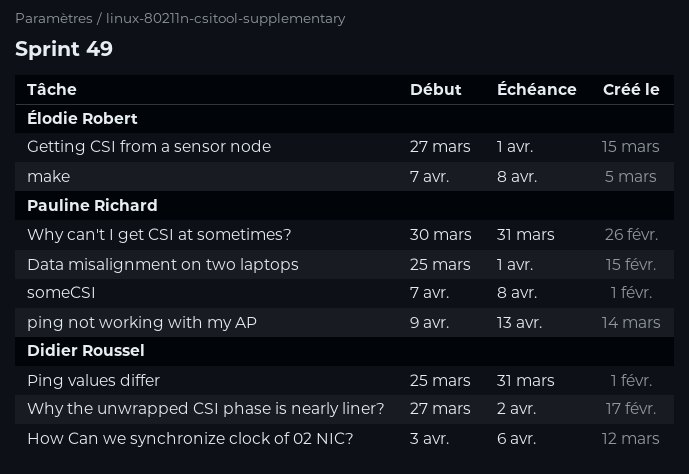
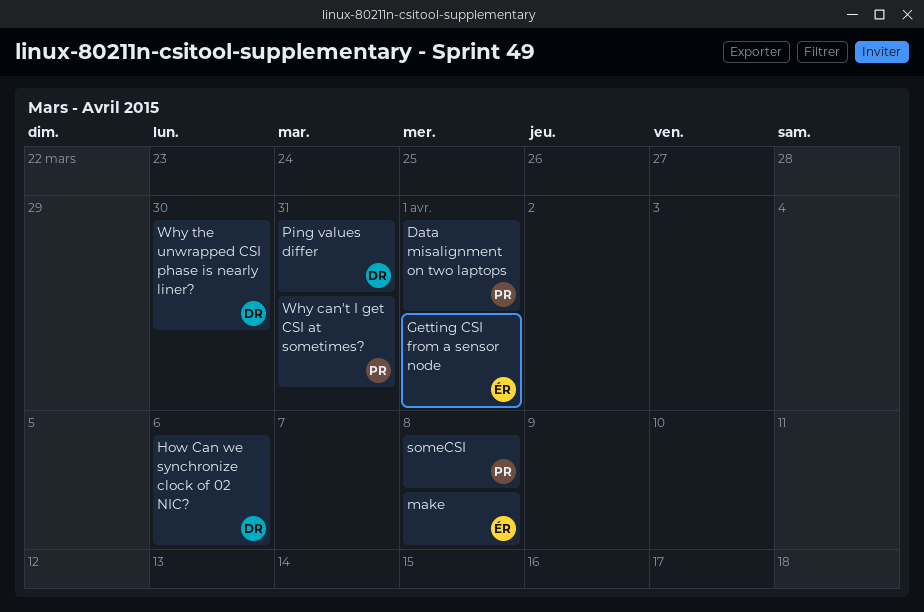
ping not working with my AP: present -> none
Why the unwrapped CSI phase is nearly liner?, due: Apr 2 -> Mar 30

